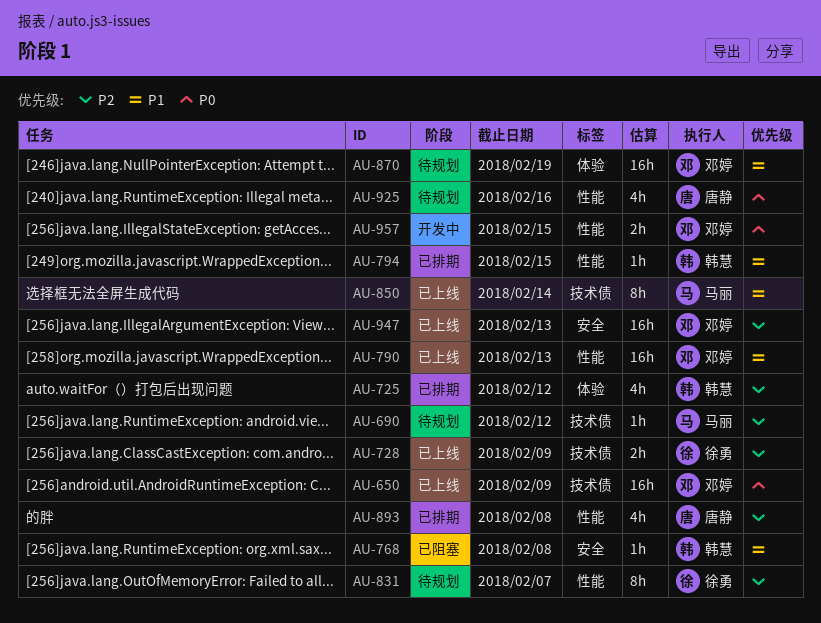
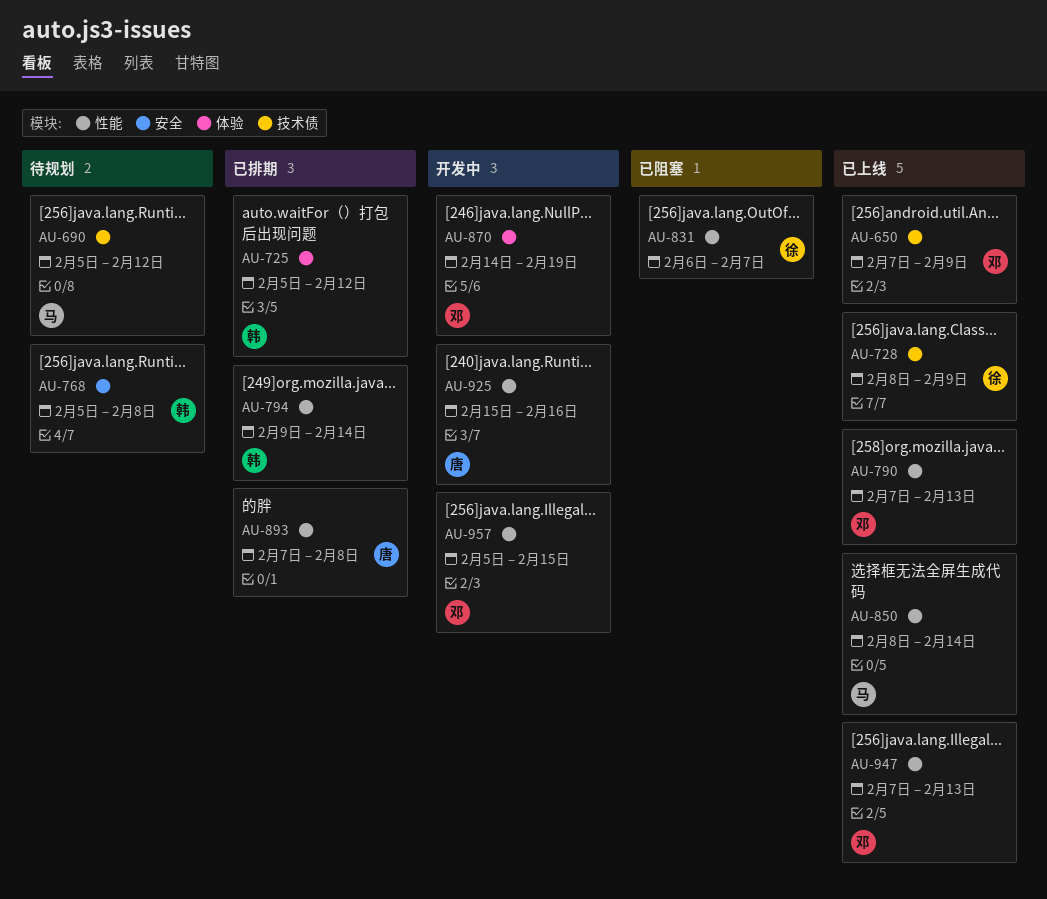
AU-768, status: 已阻塞 -> 待规划
AU-794, due: Feb 15 -> Feb 14
AU-831, status: 待规划 -> 已阻塞
AU-850, label: 技术债 -> 性能
AU-870, status: 待规划 -> 开发中
AU-925, status: 待规划 -> 开发中
AU-947, label: 安全 -> 性能

